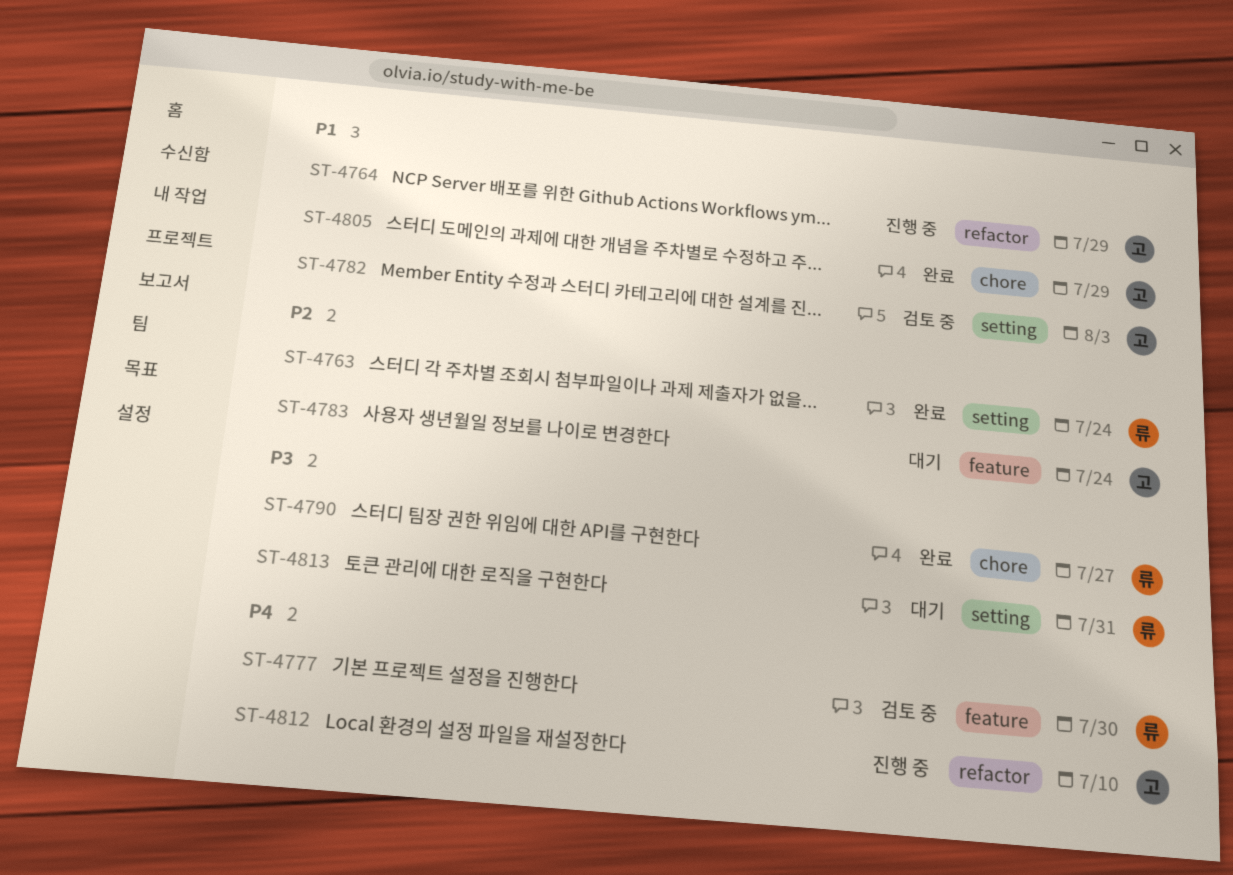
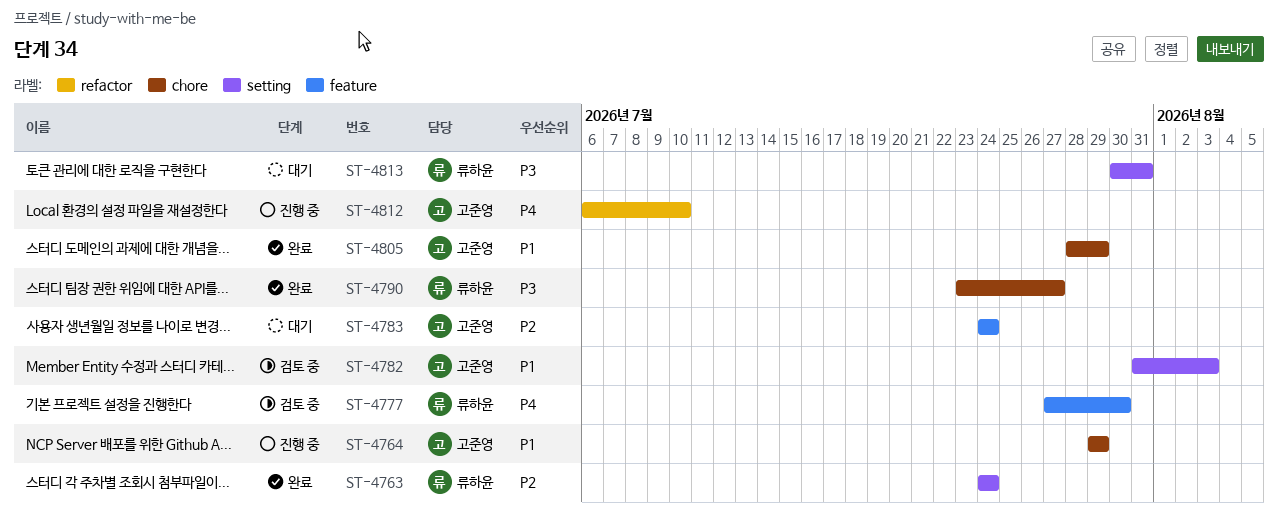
ST-4764, label: refactor -> chore

